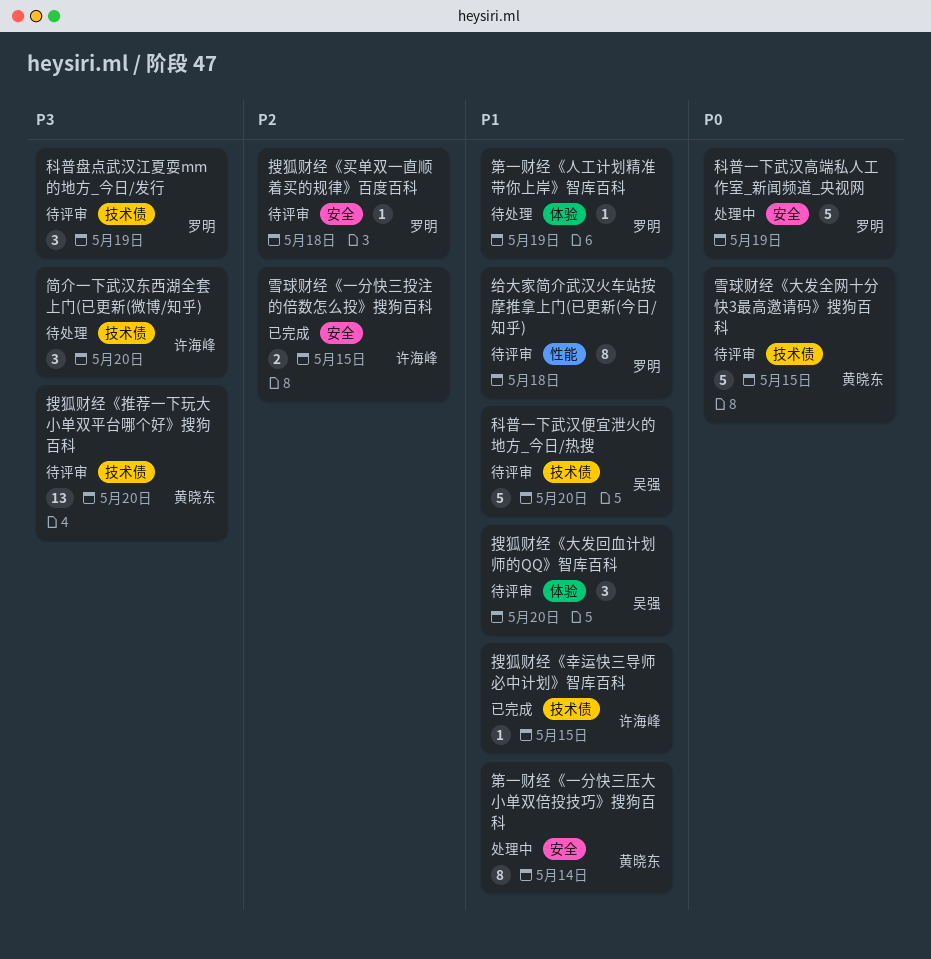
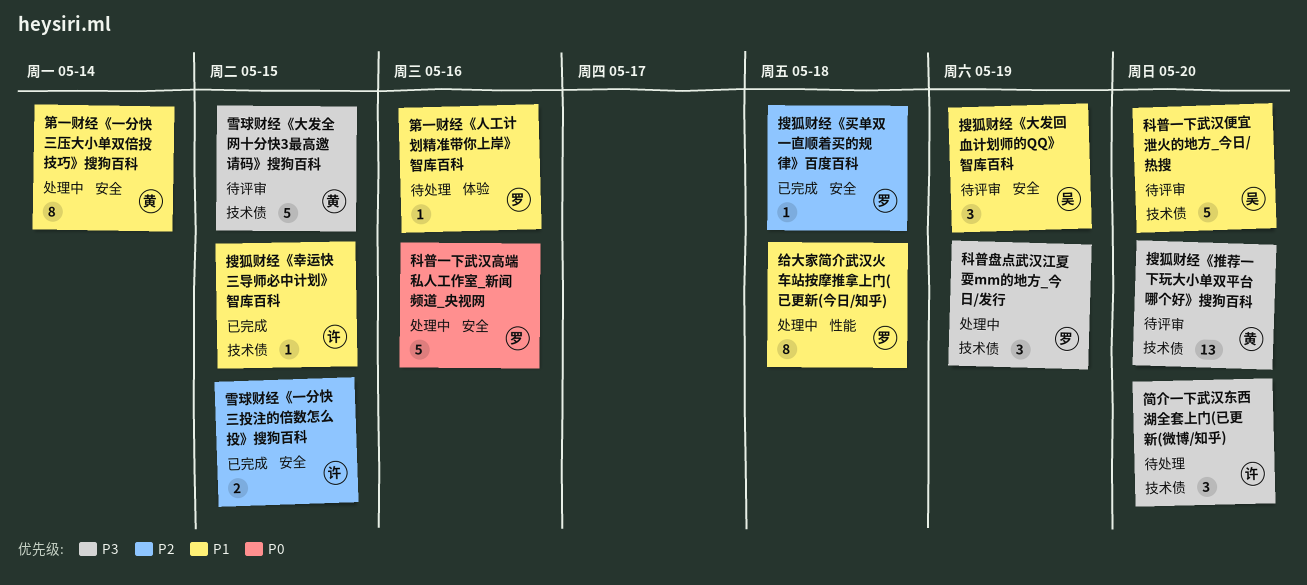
搜狐财经《买单双一直顺着买的规律》百度百科, status: 待评审 -> 已完成
搜狐财经《大发回血计划师的QQ》智库百科, label: 体验 -> 安全
搜狐财经《大发回血计划师的QQ》智库百科, due: May 20 -> May 19
科普一下武汉高端私人工作室_新闻频道_央视网, due: May 19 -> May 16
科普盘点武汉江夏耍mm的地方_今日/发行, status: 待评审 -> 处理中
第一财经《人工计划精准带你上岸》智库百科, due: May 19 -> May 16
给大家简介武汉火车站按摩推拿上门(已更新(今日/知乎), status: 待评审 -> 处理中
雪球财经《大发全网十分快3最高邀请码》搜狗百科, priority: P0 -> P3

